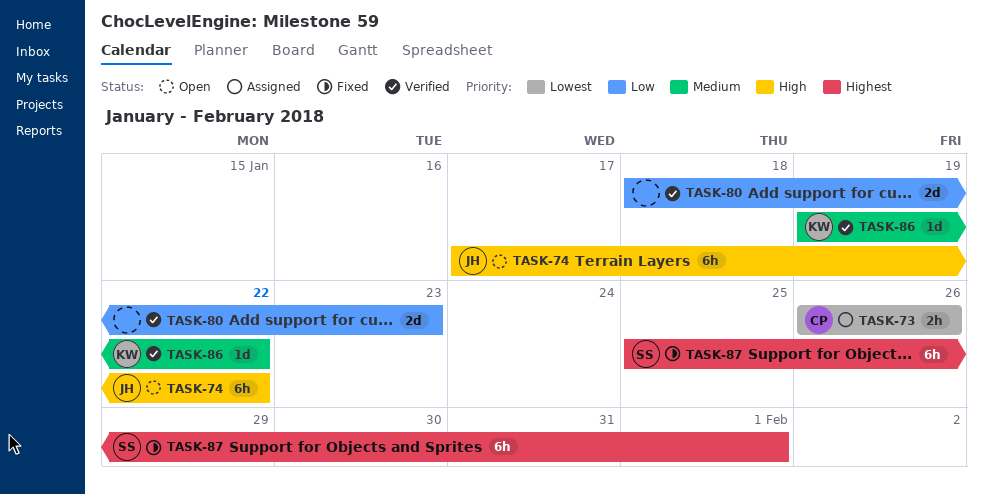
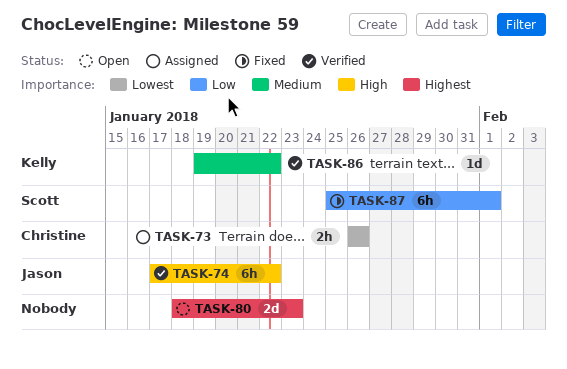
TASK-74, status: Open -> Verified
TASK-80, status: Verified -> Open
TASK-80, priority: Low -> Highest
TASK-87, priority: Highest -> Low

